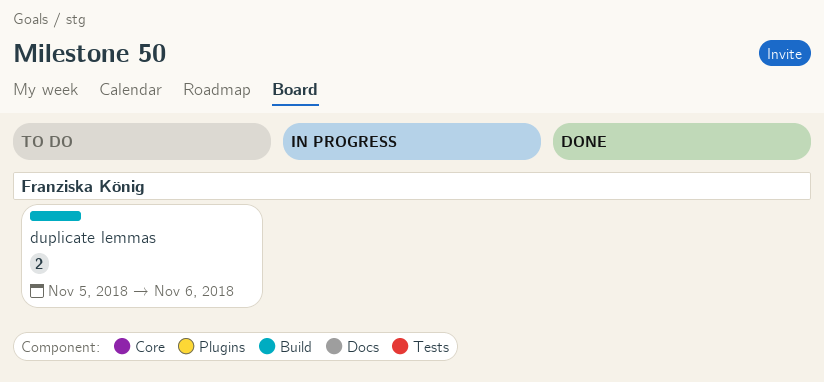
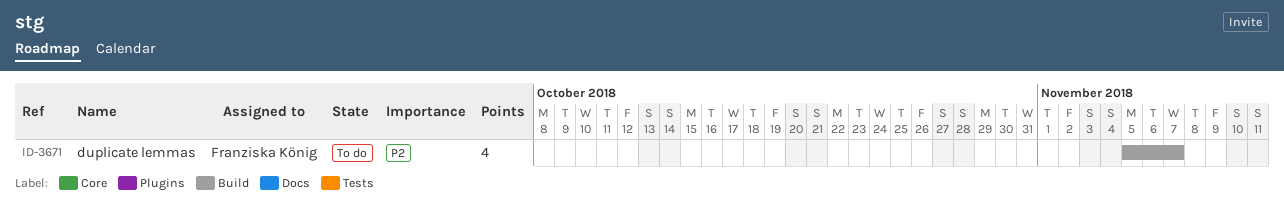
duplicate lemmas, estimate: 2 -> 4
duplicate lemmas, due: Nov 6 -> Nov 7

